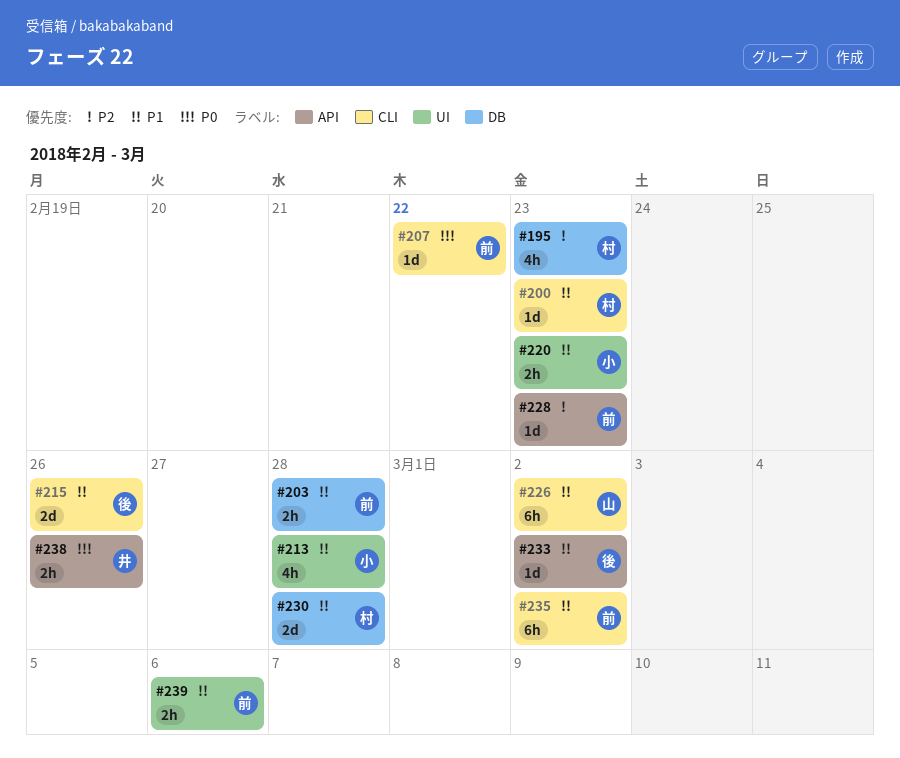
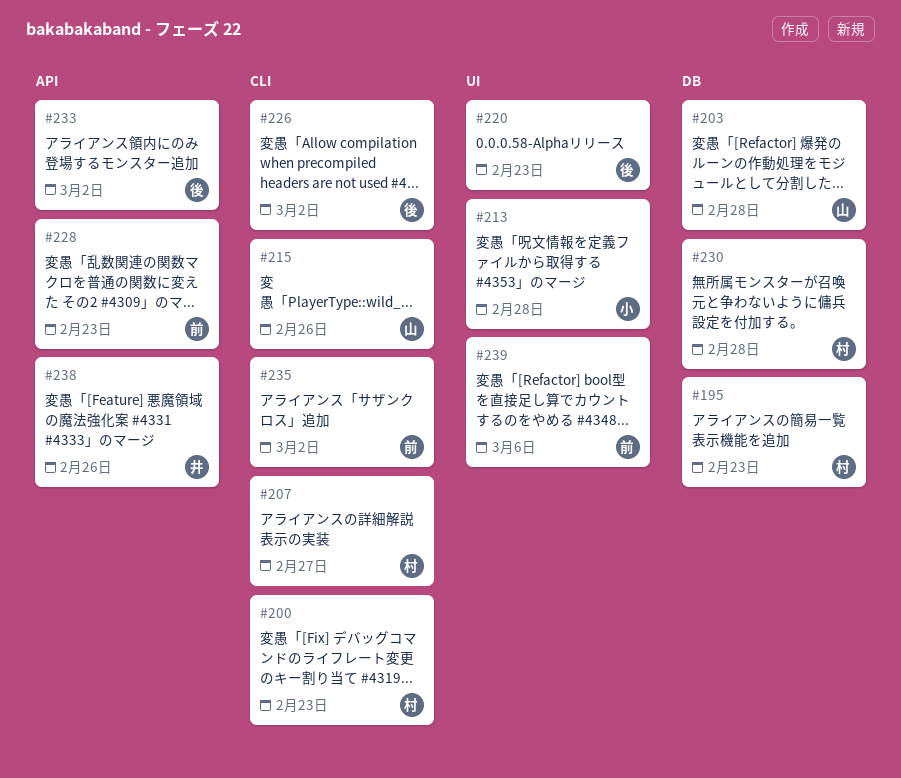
#203, owner: 前 -> 山
#207, owner: 前 -> 村
#207, due: Feb 22 -> Feb 27
#215, owner: 後 -> 山
#220, owner: 小 -> 後
#226, owner: 山 -> 後

